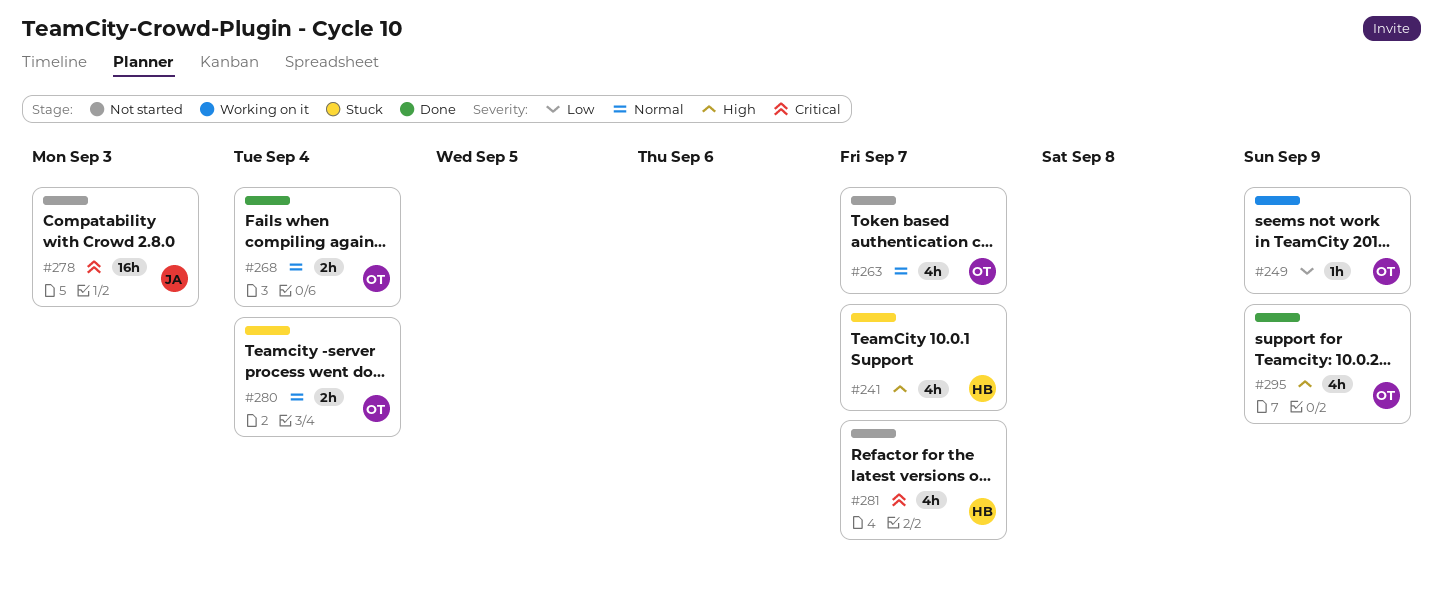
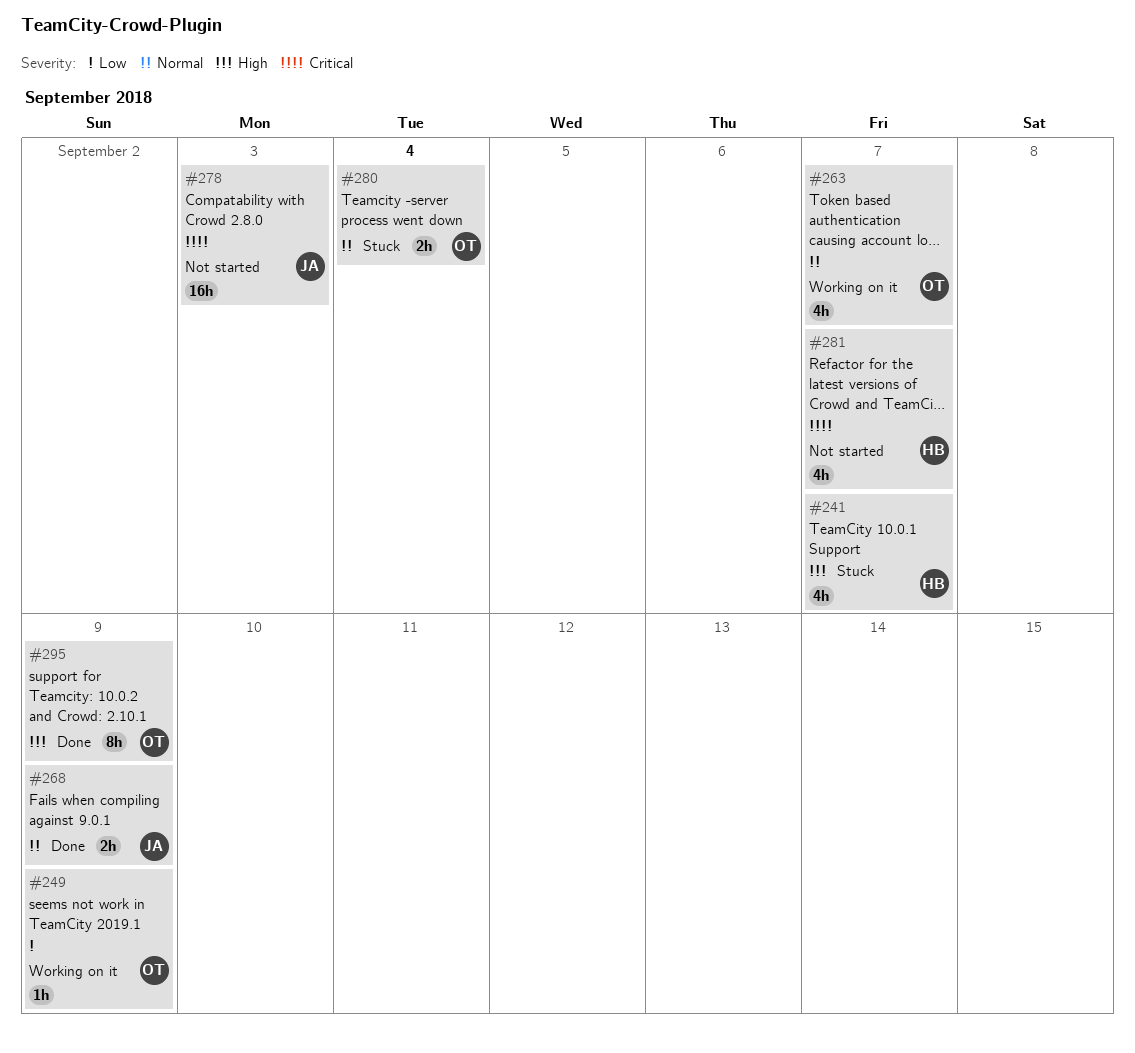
#263, status: Not started -> Working on it
#268, owner: OT -> JA
#268, due: Sep 4 -> Sep 9
#295, estimate: 4h -> 8h

